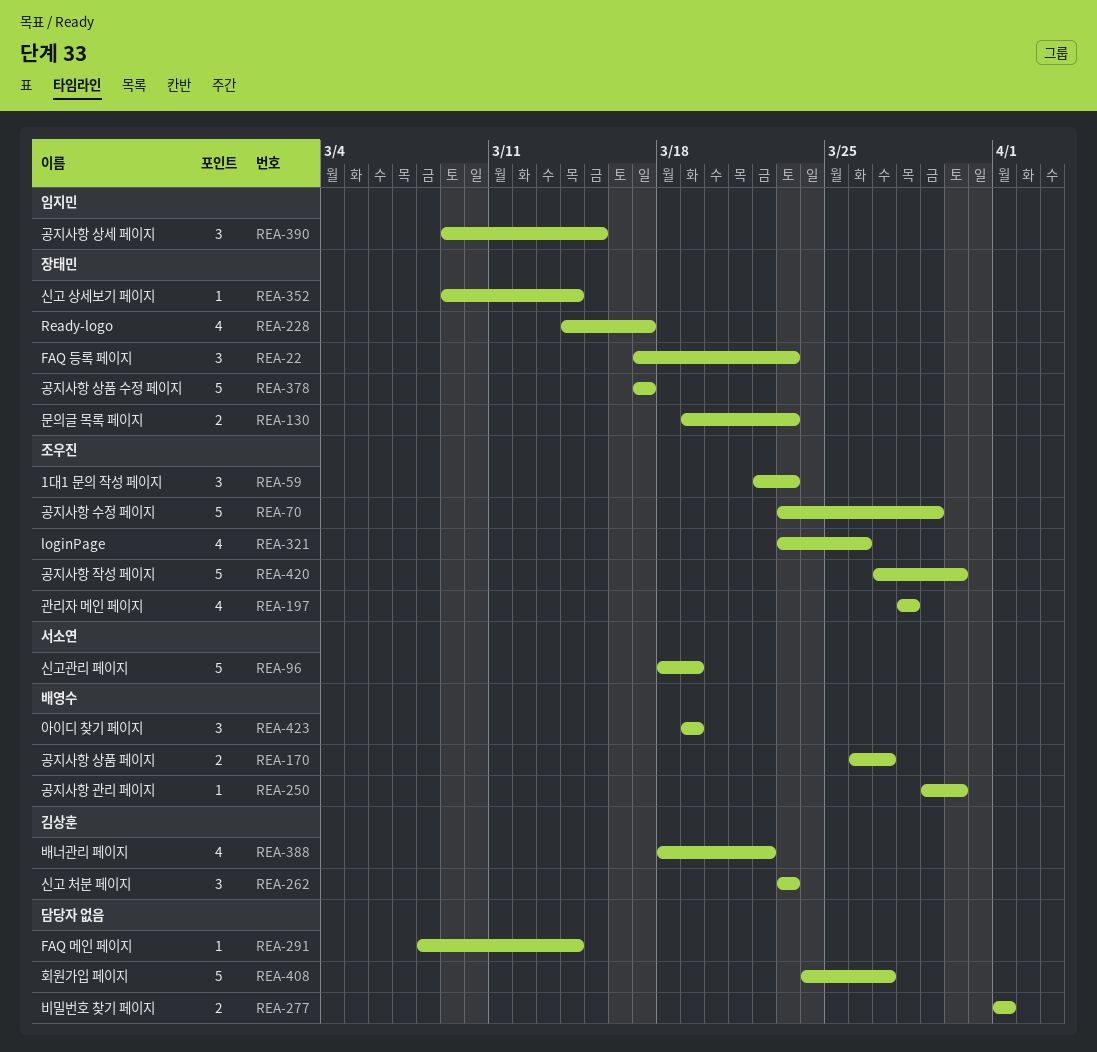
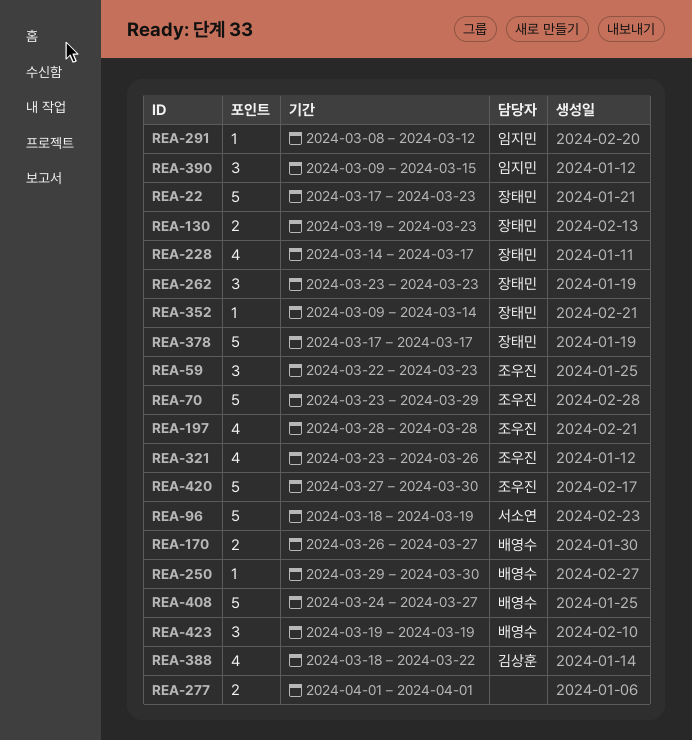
REA-22, estimate: 3 -> 5
REA-262, owner: 김상훈 -> 장태민
REA-291, owner: none -> 임지민
REA-291, due: Mar 14 -> Mar 12
REA-408, owner: none -> 배영수

